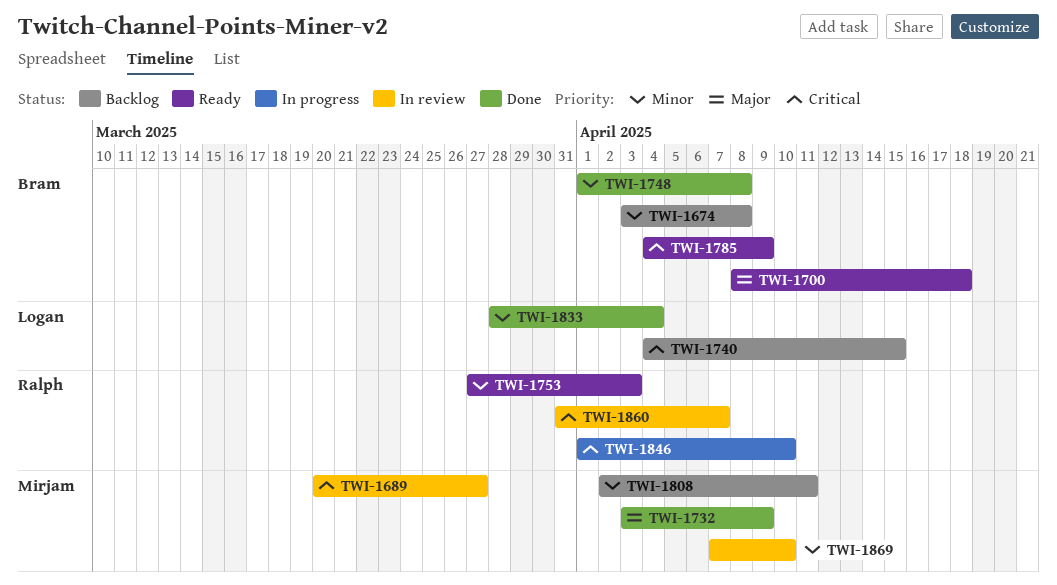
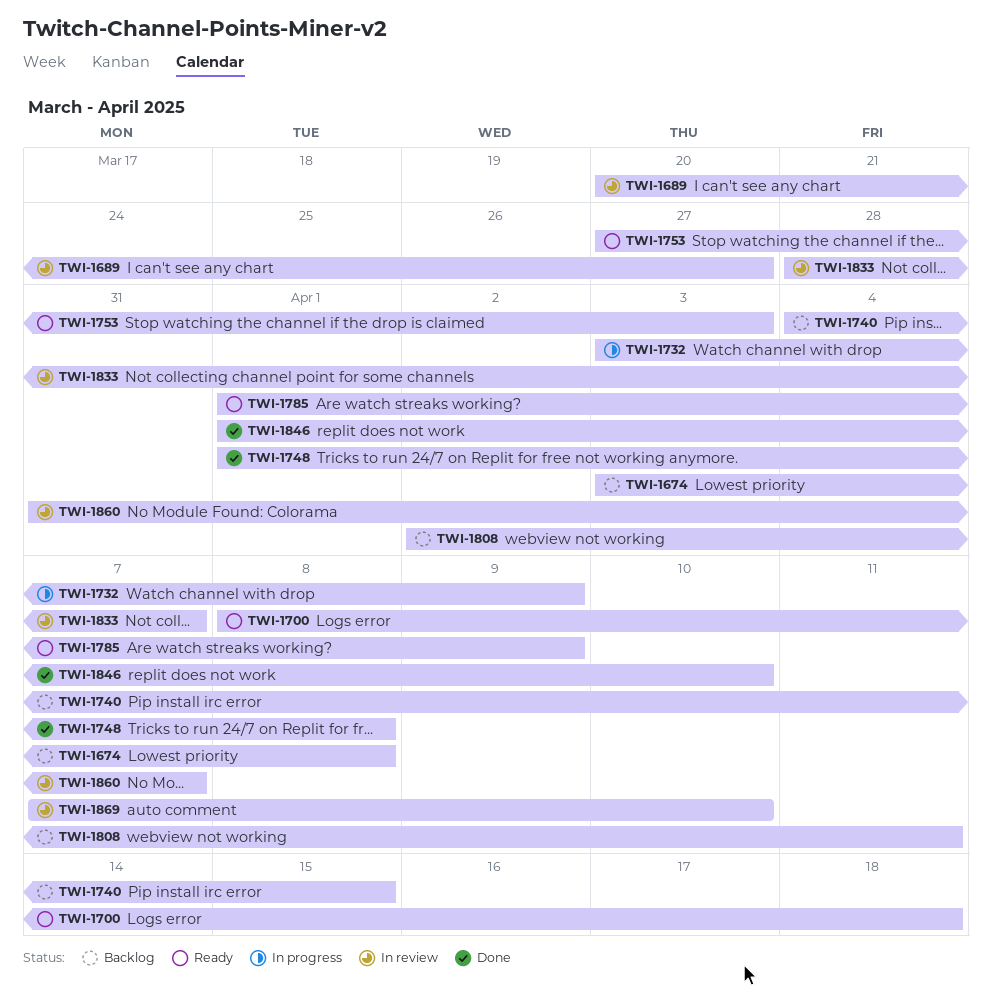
TWI-1732, status: Done -> In progress
TWI-1785, start: Apr 4 -> Apr 1
TWI-1833, status: Done -> In review
TWI-1833, due: Apr 4 -> Apr 7
TWI-1846, status: In progress -> Done

